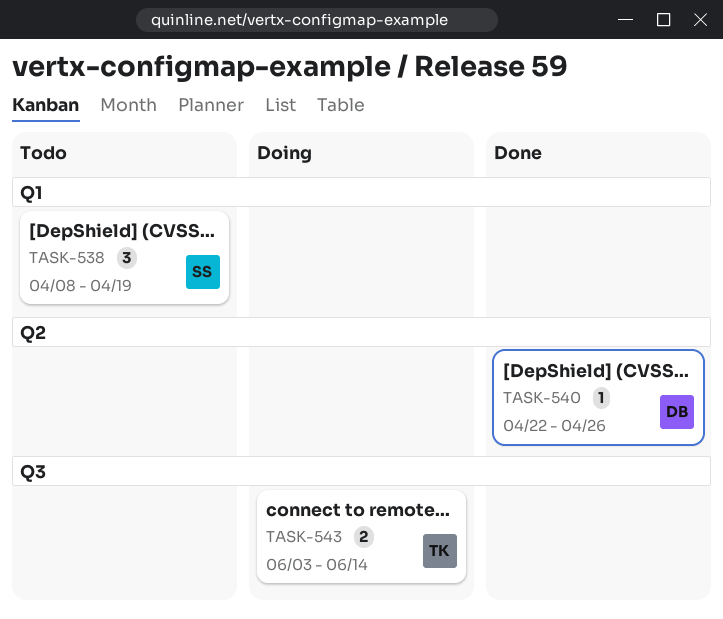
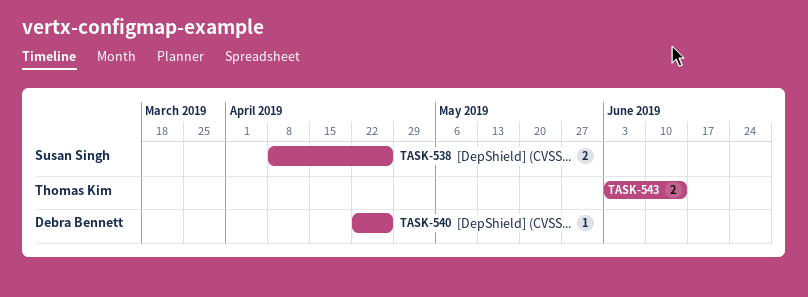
TASK-538, estimate: 3 -> 2
TASK-538, due: Apr 19 -> Apr 26

